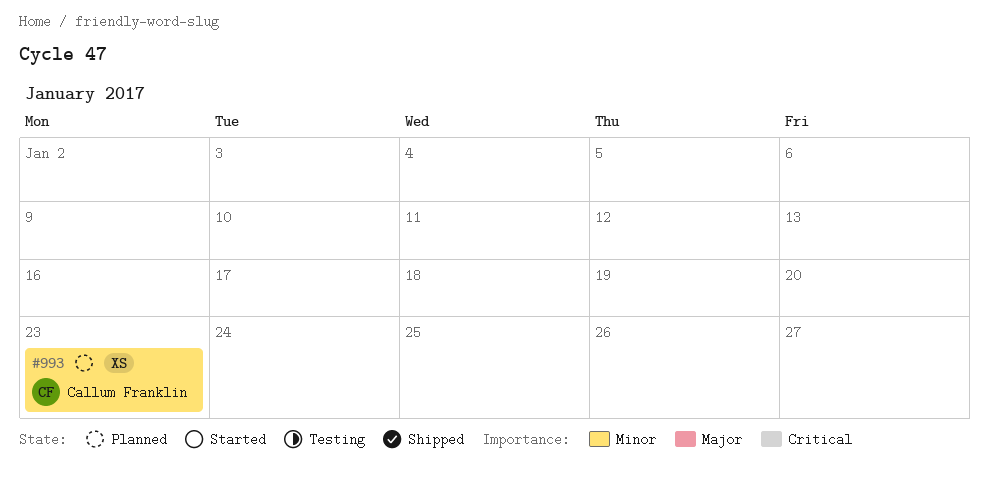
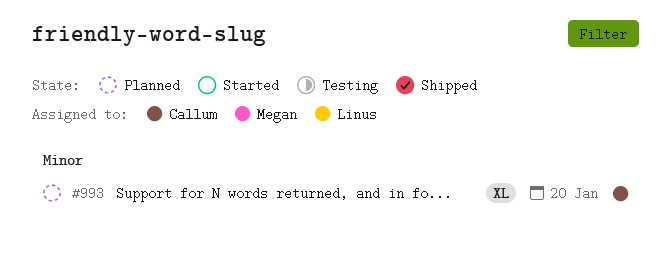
#993, estimate: XS -> XL
#993, due: Jan 23 -> Jan 20

